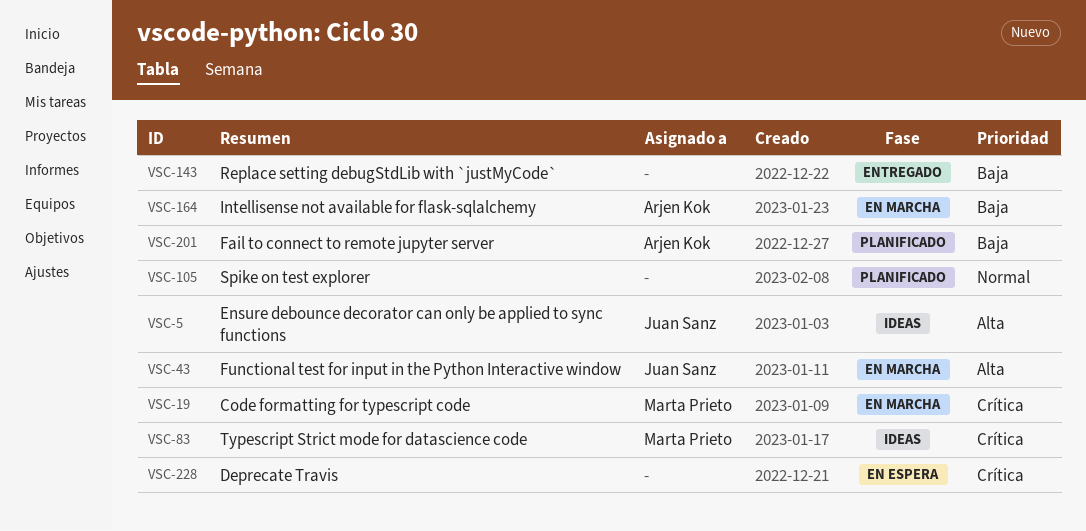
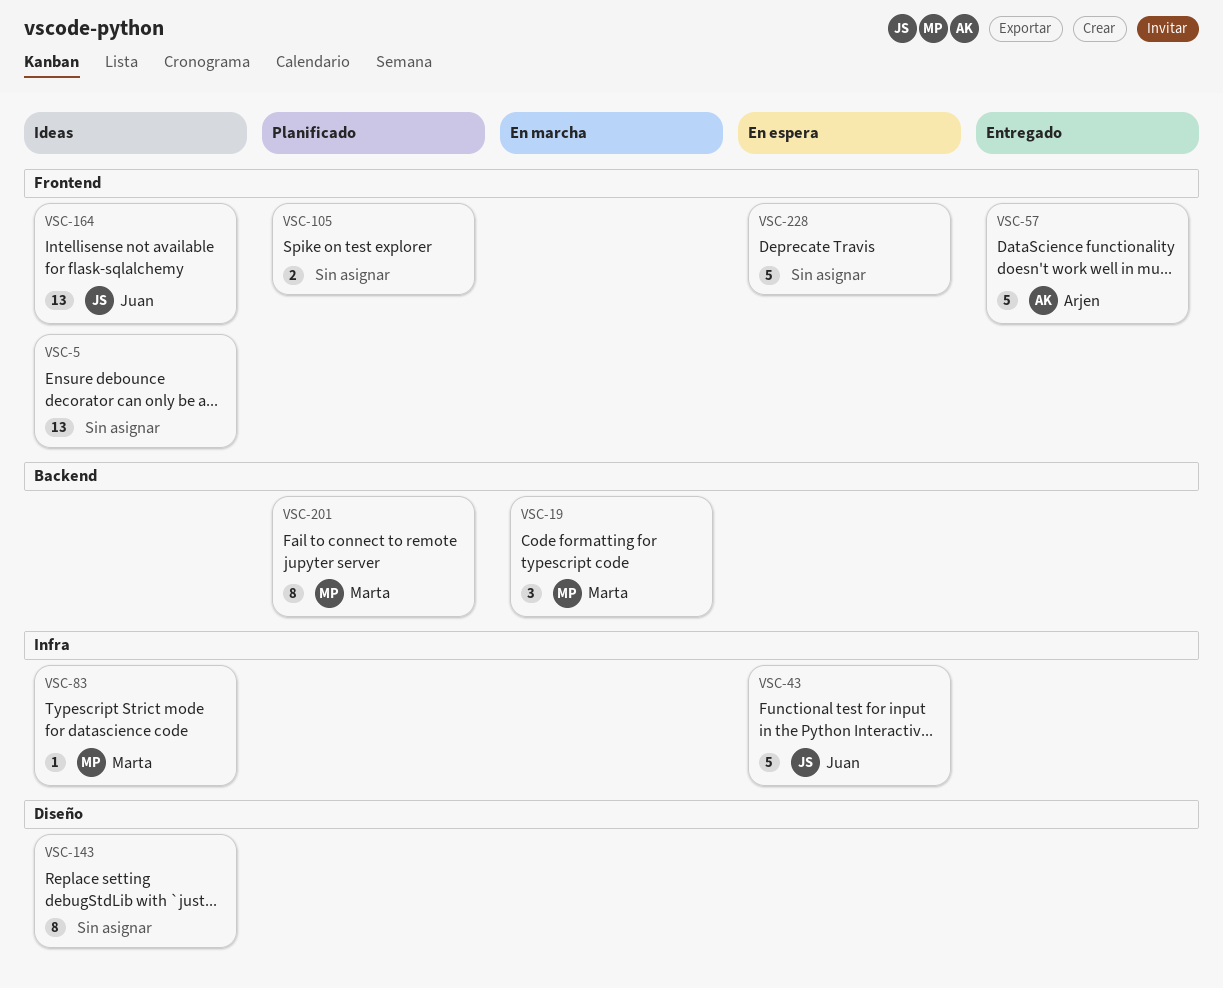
VSC-5, owner: Juan Sanz -> none
VSC-43, status: En marcha -> En espera
VSC-57: none -> present
VSC-143, status: Entregado -> Ideas
VSC-164, status: En marcha -> Ideas
VSC-164, owner: Arjen Kok -> Juan Sanz
VSC-201, owner: Arjen Kok -> Marta Prieto

